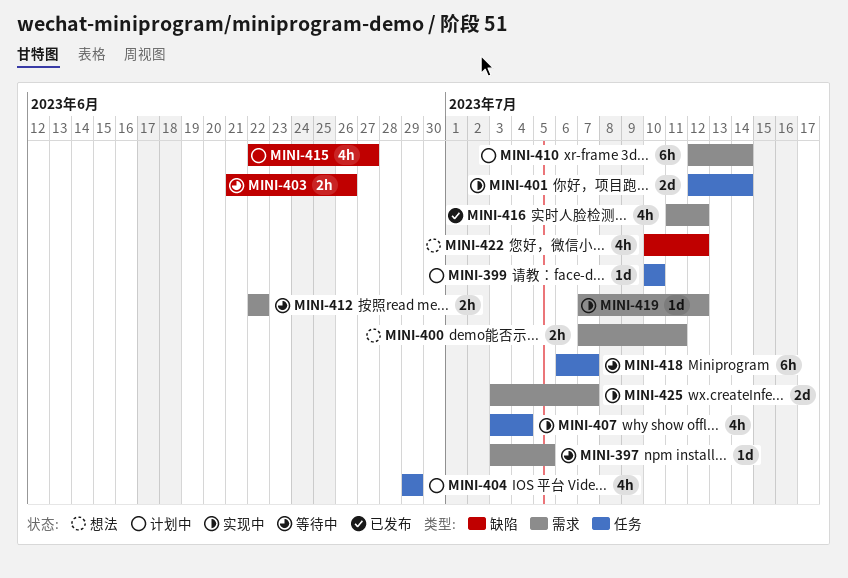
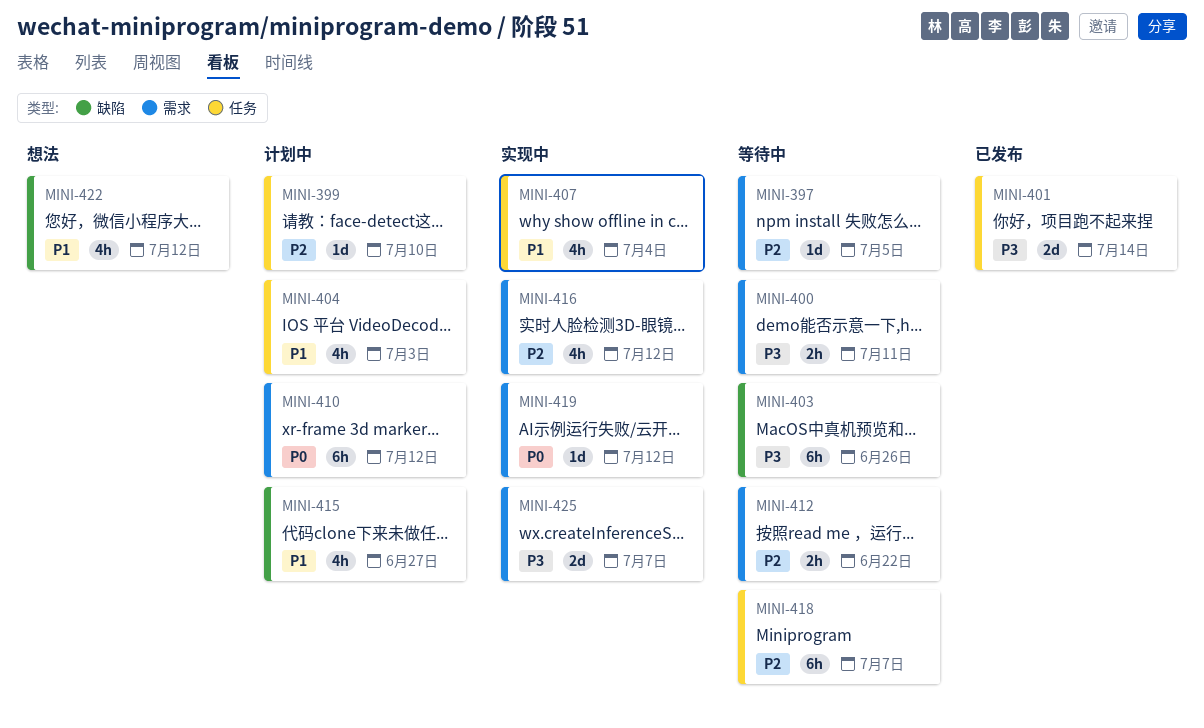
MINI-400, status: 想法 -> 等待中
MINI-401, status: 实现中 -> 已发布
MINI-403, estimate: 2h -> 6h
MINI-404, due: Jun 29 -> Jul 3
MINI-410, due: Jul 14 -> Jul 12
MINI-416, status: 已发布 -> 实现中

